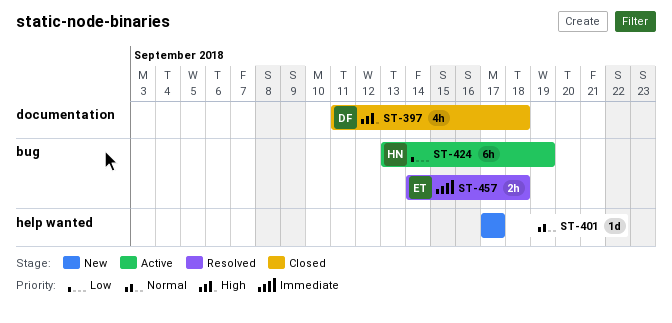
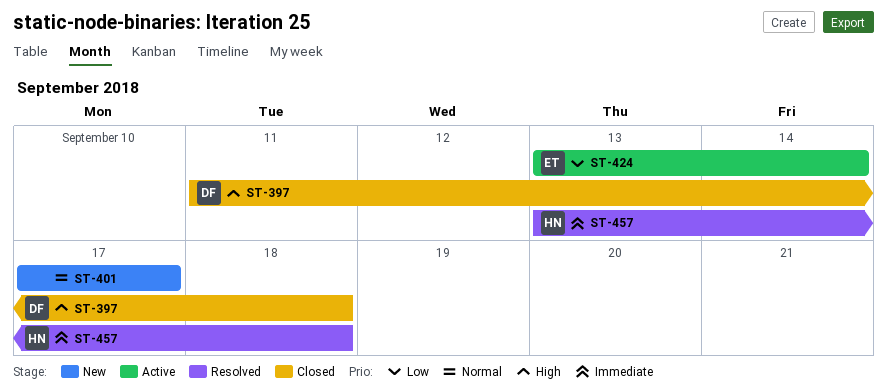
ST-424, owner: HN -> ET
ST-424, due: Sep 19 -> Sep 14
ST-457, owner: ET -> HN
ST-457, start: Sep 14 -> Sep 13

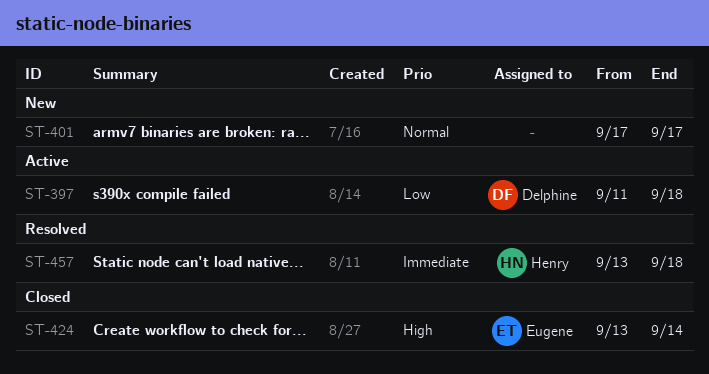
ST-397, status: Closed -> Active
ST-397, priority: High -> Low
ST-424, status: Active -> Closed
ST-424, priority: Low -> High

